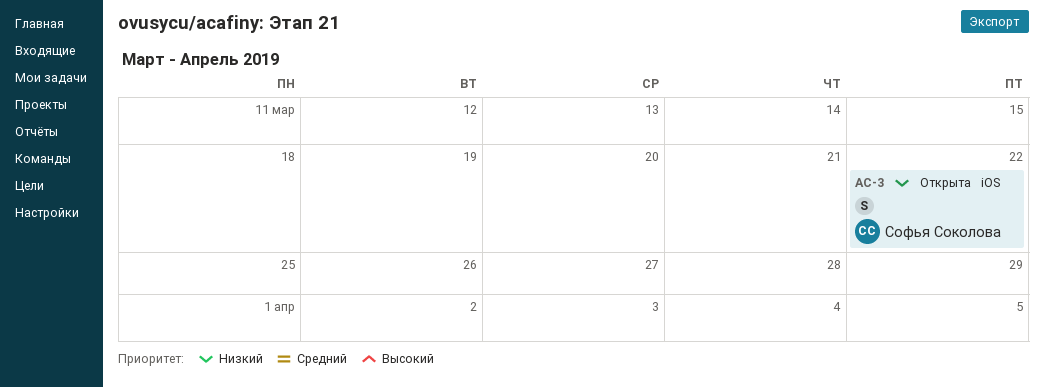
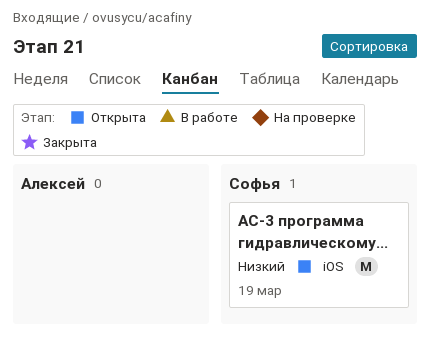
AC-3, estimate: S -> M
AC-3, due: Mar 22 -> Mar 19

